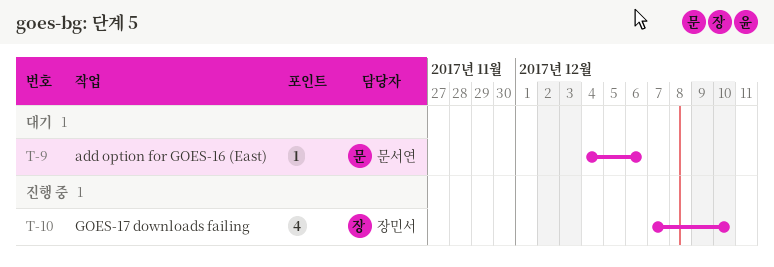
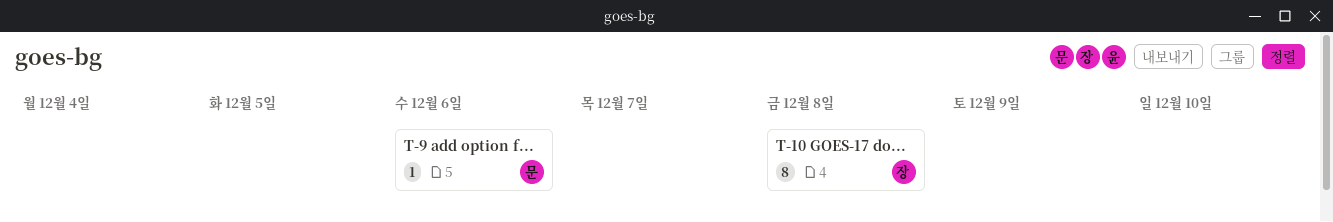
T-10, estimate: 4 -> 8
T-10, due: Dec 10 -> Dec 8

